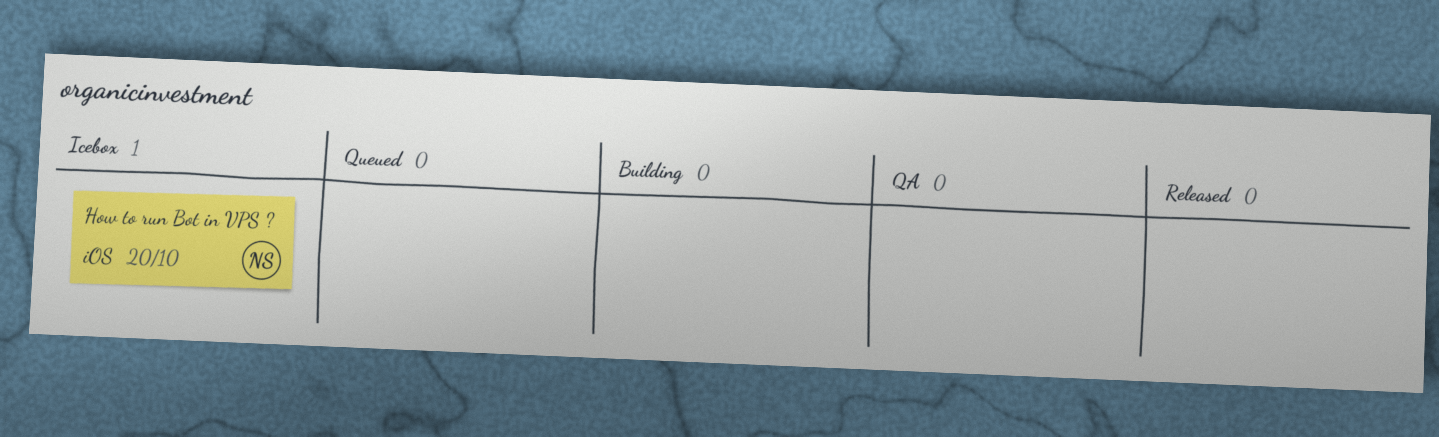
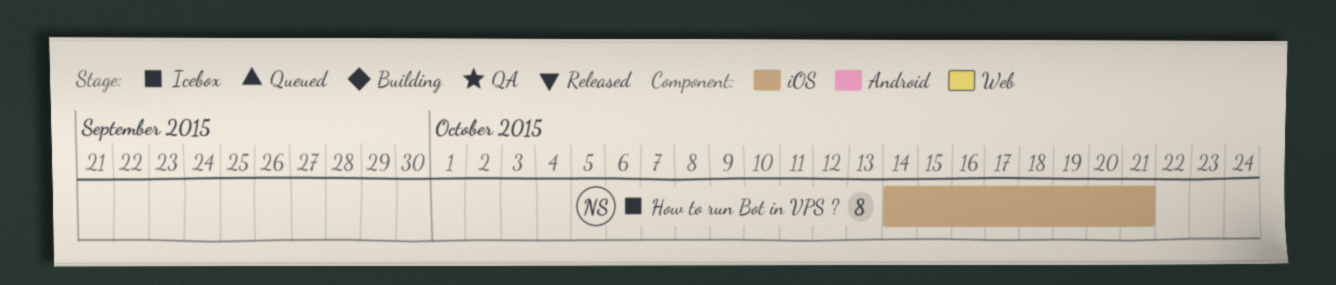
How to run Bot in VPS ?, due: Oct 20 -> Oct 21

